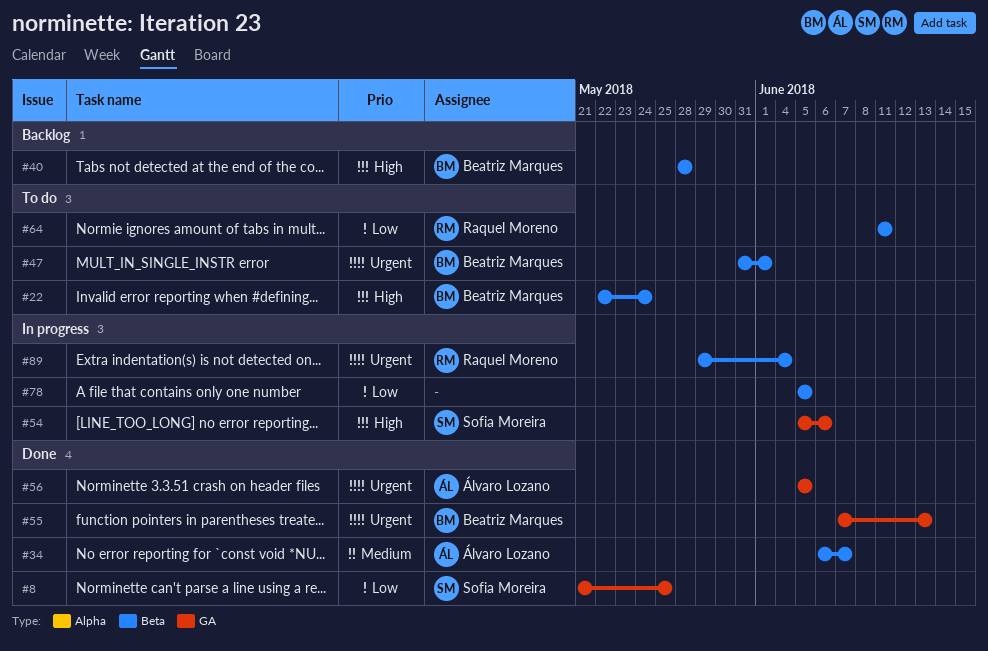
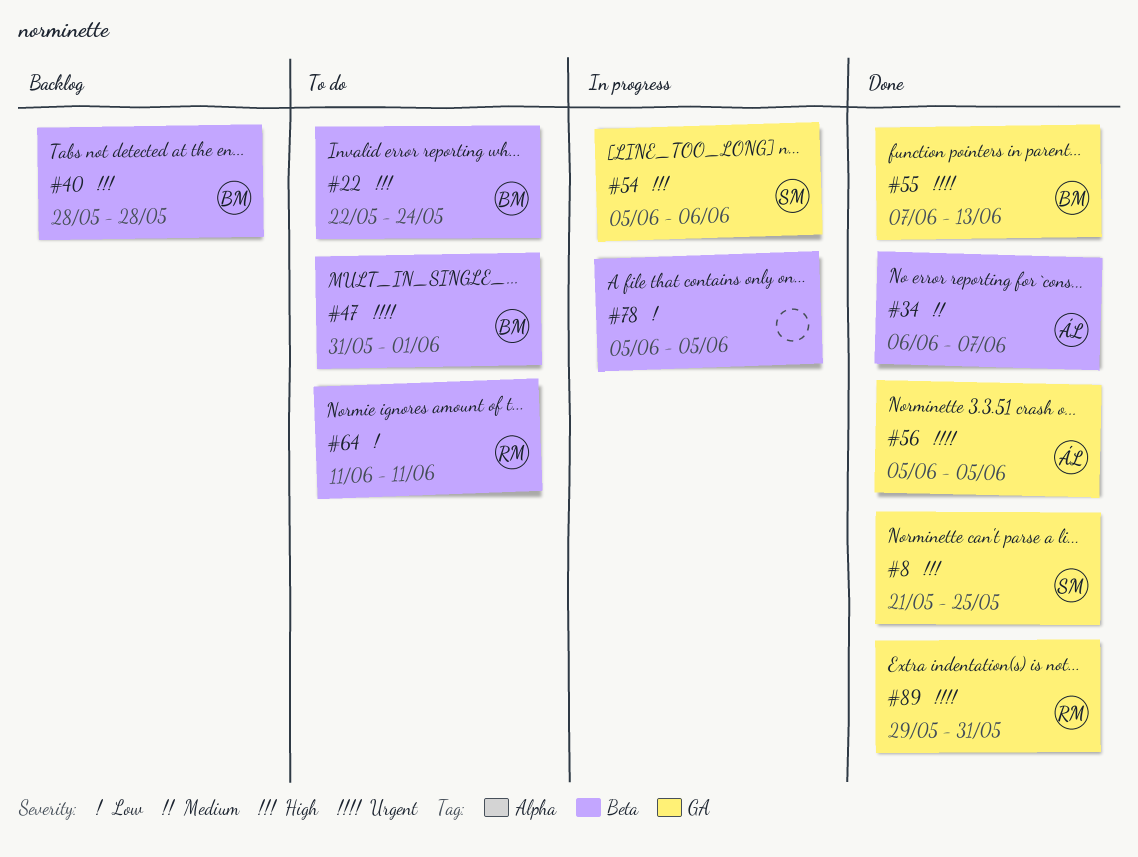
#8, priority: Low -> High
#89, status: In progress -> Done
#89, label: Beta -> GA
#89, due: Jun 4 -> May 31

